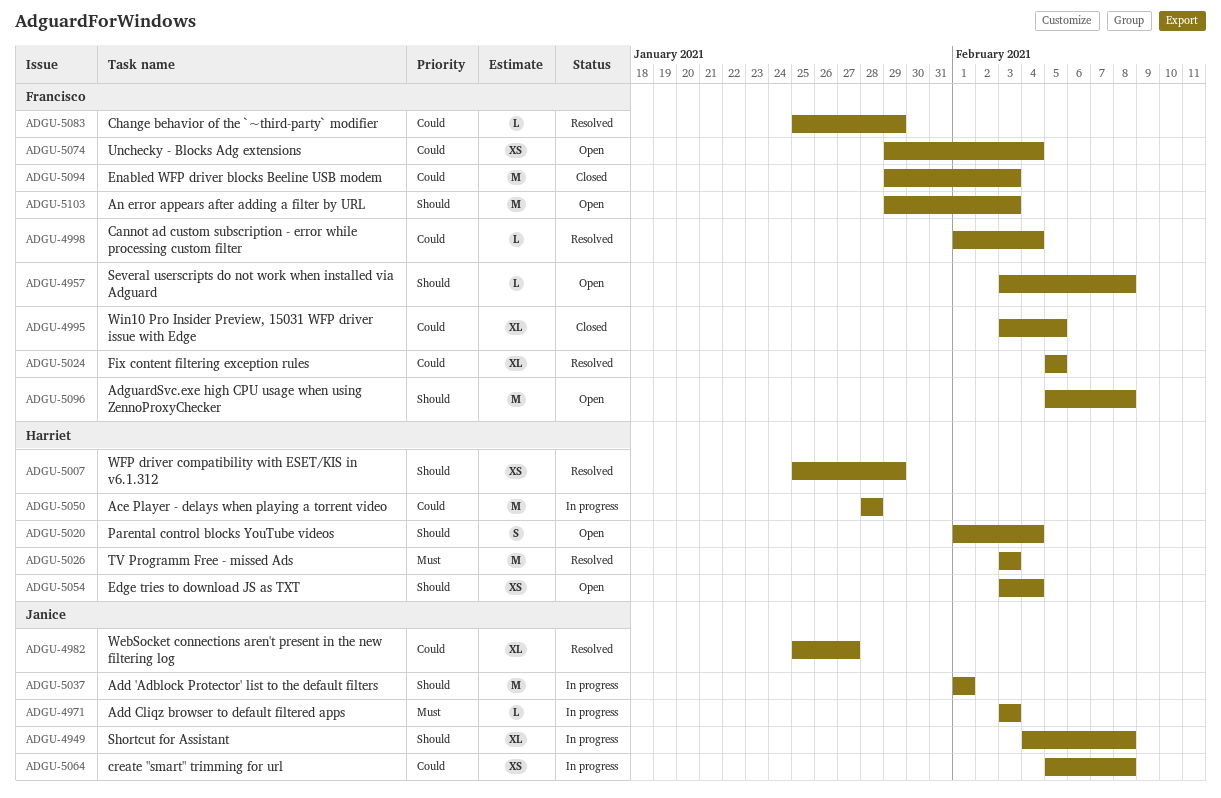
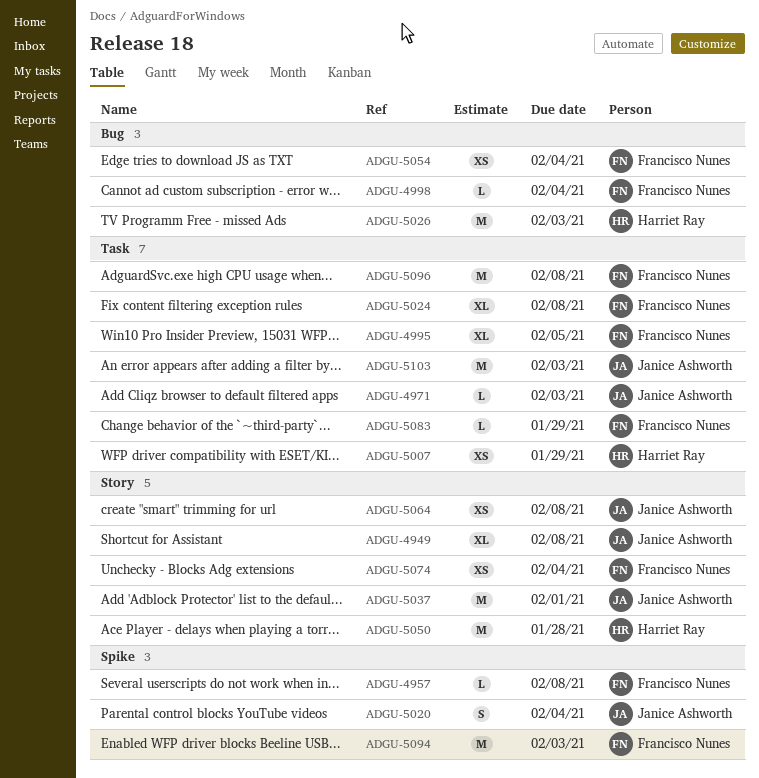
ADGU-4982: present -> none
ADGU-5020, owner: Harriet Ray -> Janice Ashworth
ADGU-5024, due: Feb 5 -> Feb 8
ADGU-5054, owner: Harriet Ray -> Francisco Nunes
ADGU-5103, owner: Francisco Nunes -> Janice Ashworth

